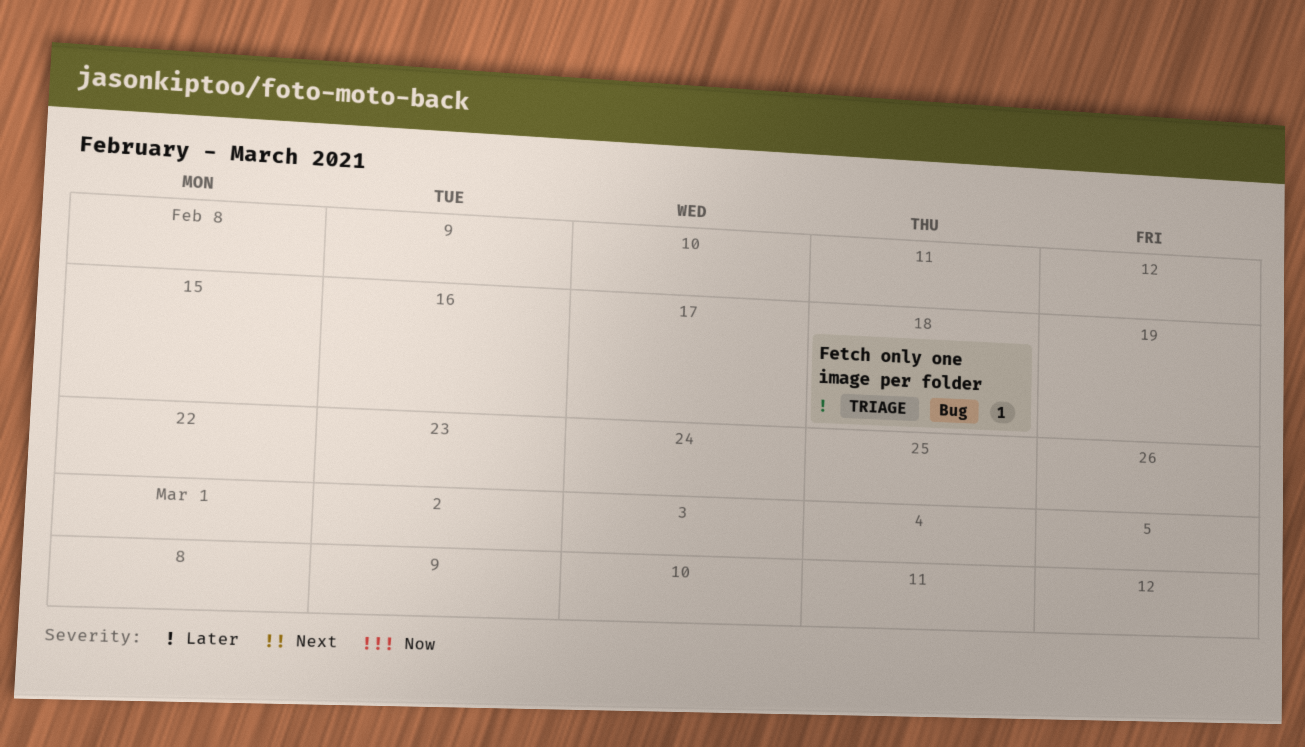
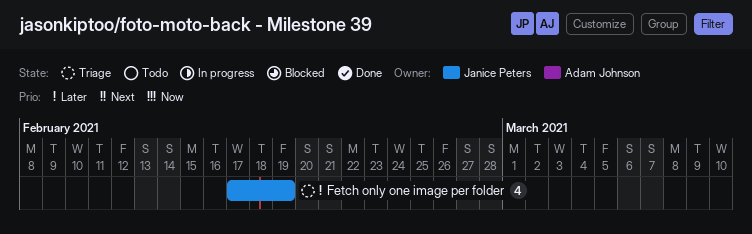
Fetch only one image per folder, estimate: 1 -> 4
Fetch only one image per folder, due: Feb 18 -> Feb 19

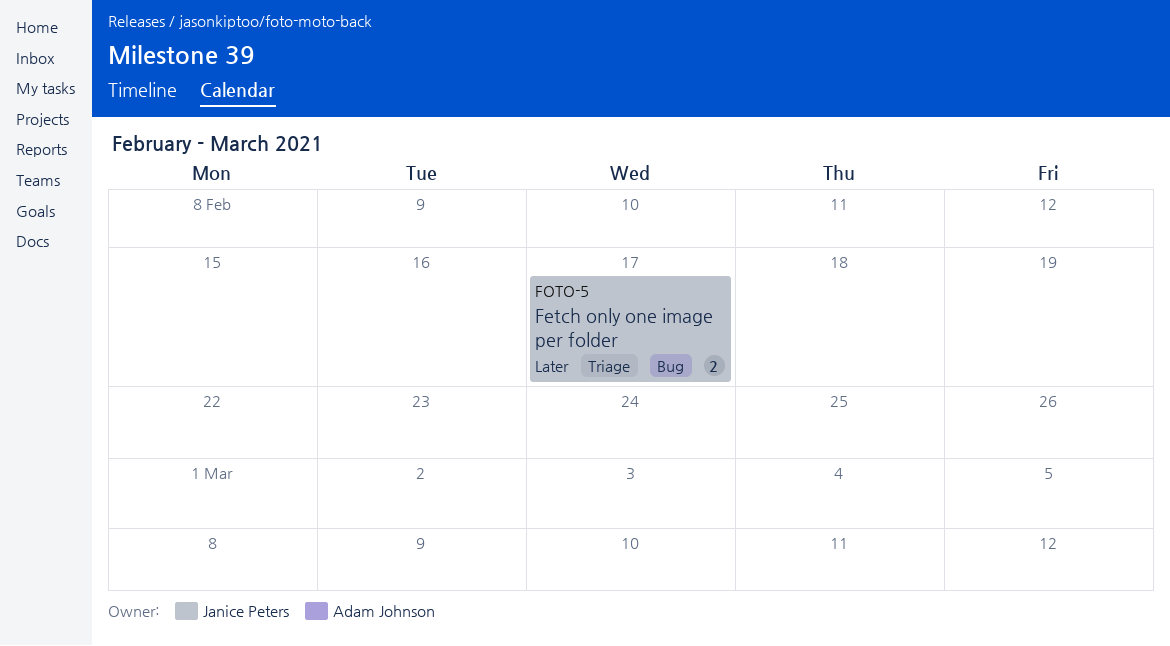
Fetch only one image per folder, estimate: 4 -> 2
Fetch only one image per folder, due: Feb 19 -> Feb 17

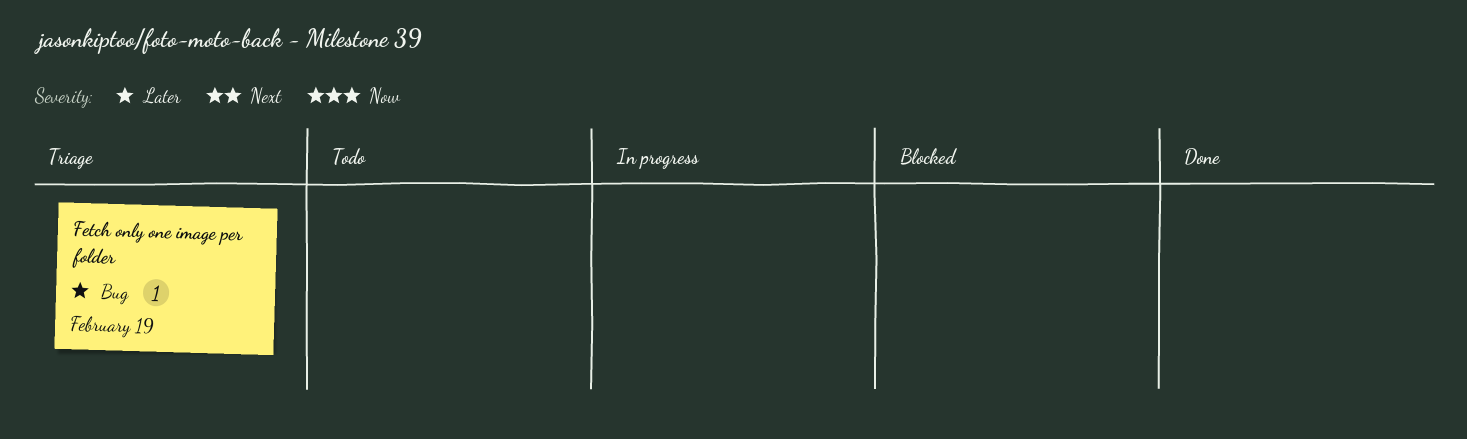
Fetch only one image per folder, estimate: 2 -> 1
Fetch only one image per folder, due: Feb 17 -> Feb 19

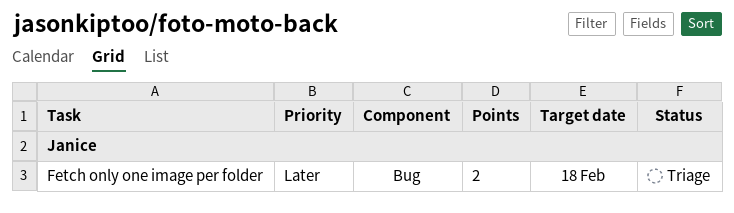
Fetch only one image per folder, estimate: 1 -> 2
Fetch only one image per folder, due: Feb 19 -> Feb 18

